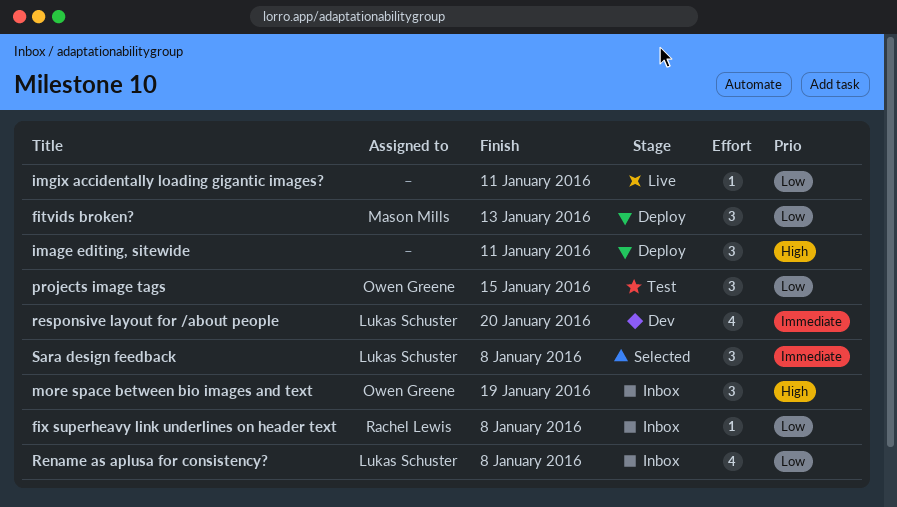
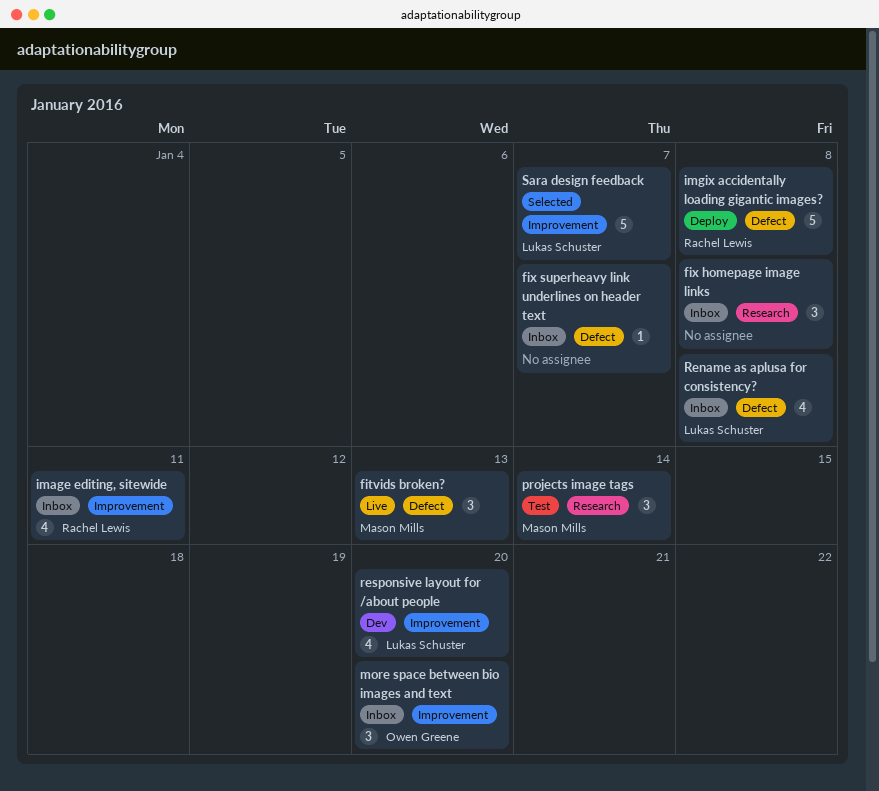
fitvids broken?, status: Deploy -> Live
fix homepage image links: none -> present
fix superheavy link underlines on header text, owner: Rachel Lewis -> none
fix superheavy link underlines on header text, due: Jan 8 -> Jan 7
image editing, sitewide, status: Deploy -> Inbox
image editing, sitewide, owner: none -> Rachel Lewis
image editing, sitewide, estimate: 3 -> 4
imgix accidentally loading gigantic images?, status: Live -> Deploy
imgix accidentally loading gigantic images?, owner: none -> Rachel Lewis
imgix accidentally loading gigantic images?, estimate: 1 -> 5
imgix accidentally loading gigantic images?, due: Jan 11 -> Jan 8
more space between bio images and text, due: Jan 19 -> Jan 20
projects image tags, owner: Owen Greene -> Mason Mills
projects image tags, due: Jan 15 -> Jan 14
Sara design feedback, estimate: 3 -> 5
Sara design feedback, due: Jan 8 -> Jan 7

